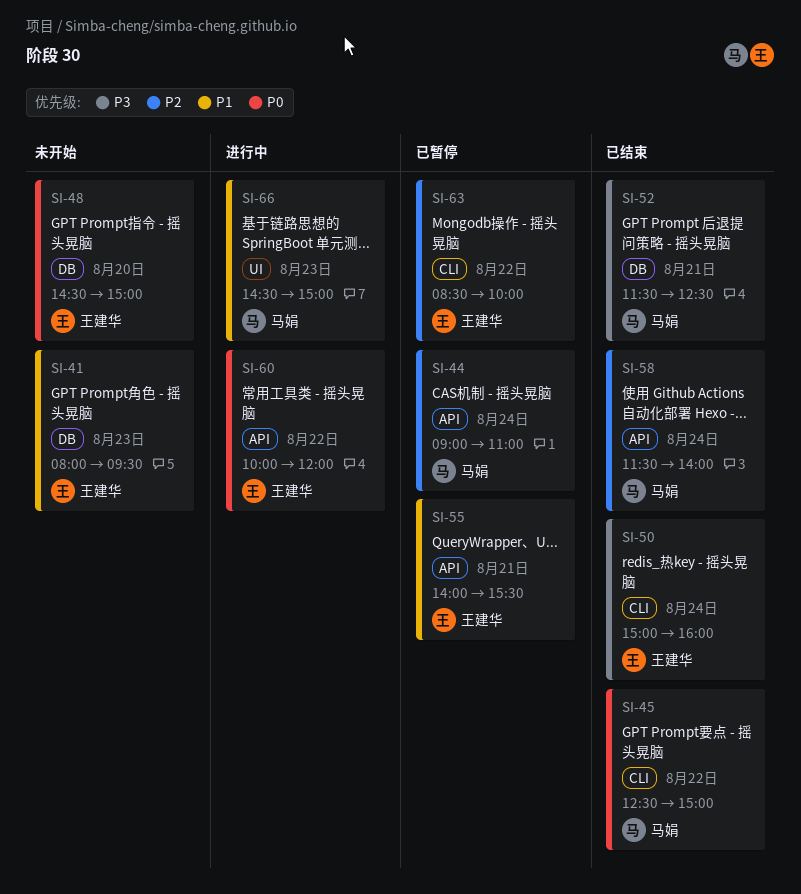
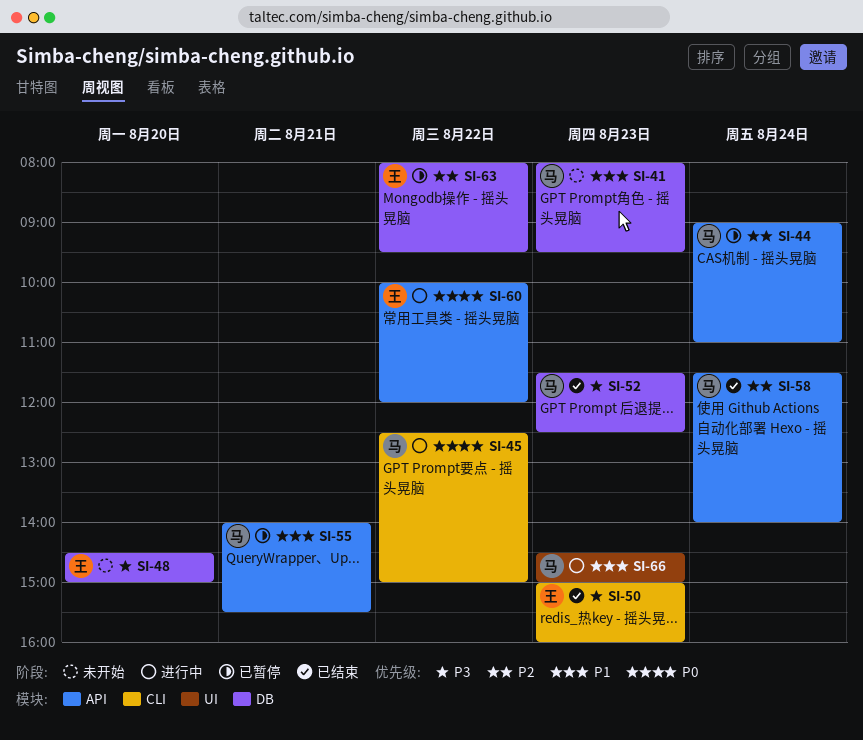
SI-41, owner: 王建华 -> 马娟
SI-45, status: 已结束 -> 进行中
SI-48, priority: P0 -> P3
SI-50, day: Aug 24 -> Aug 23
SI-52, day: Aug 21 -> Aug 23
SI-55, owner: 王建华 -> 马娟
SI-63, label: CLI -> DB
SI-63, begins: 08:30 -> 08:00
SI-63, ends: 10:00 -> 09:30

